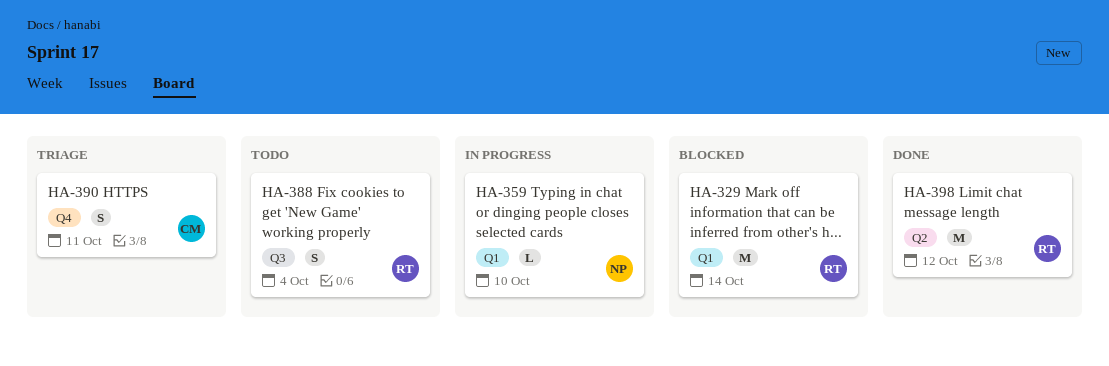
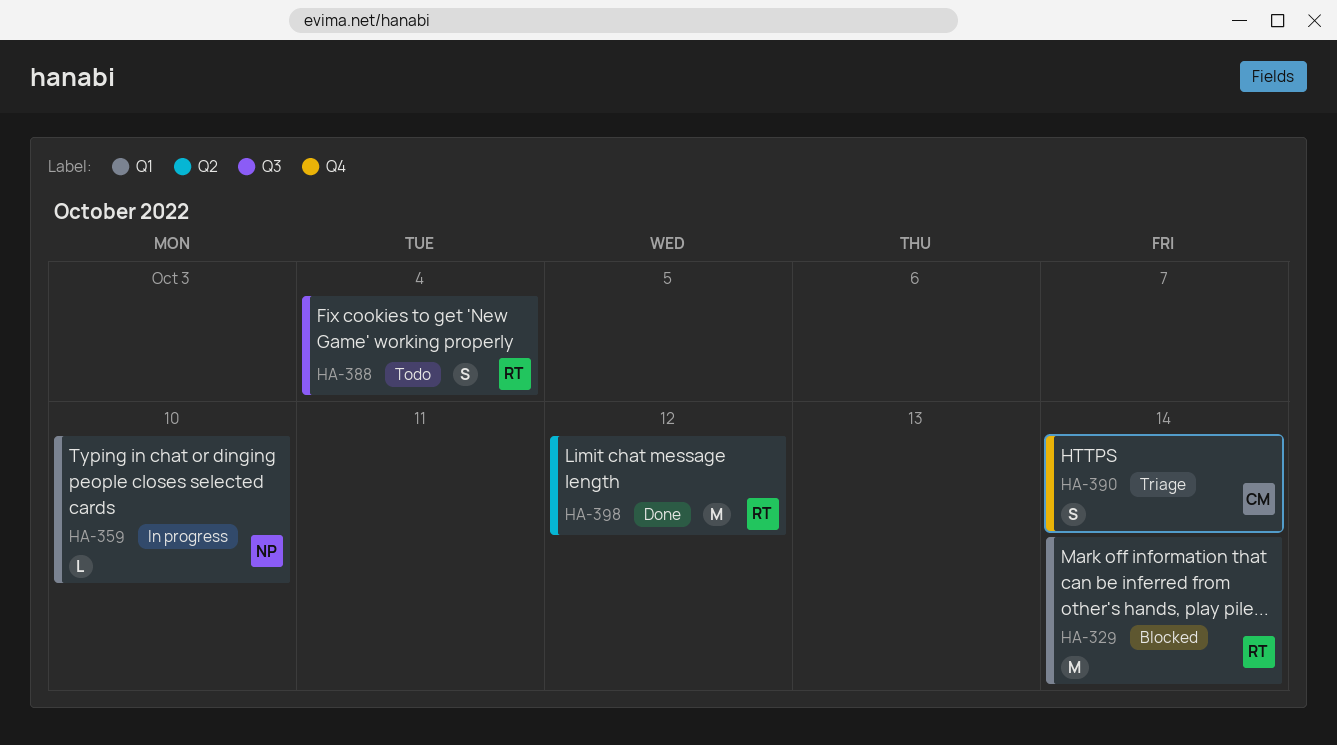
HA-390, due: Oct 11 -> Oct 14

